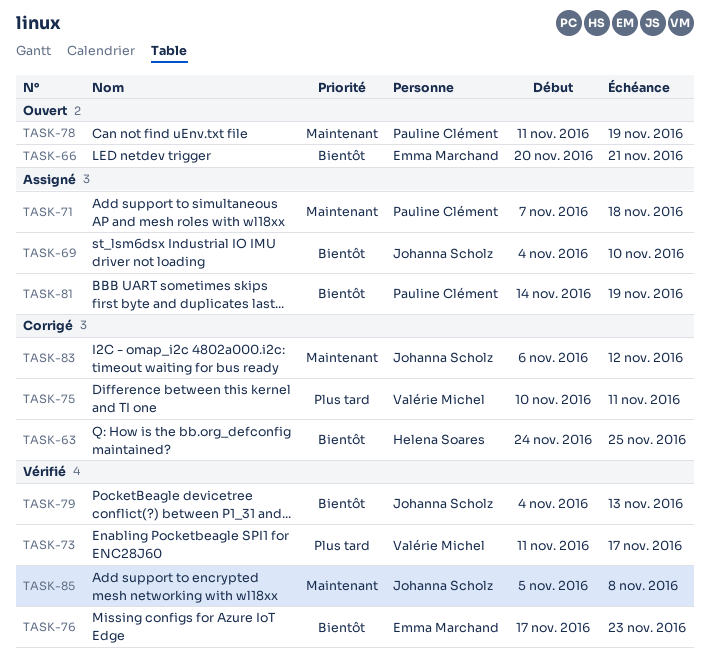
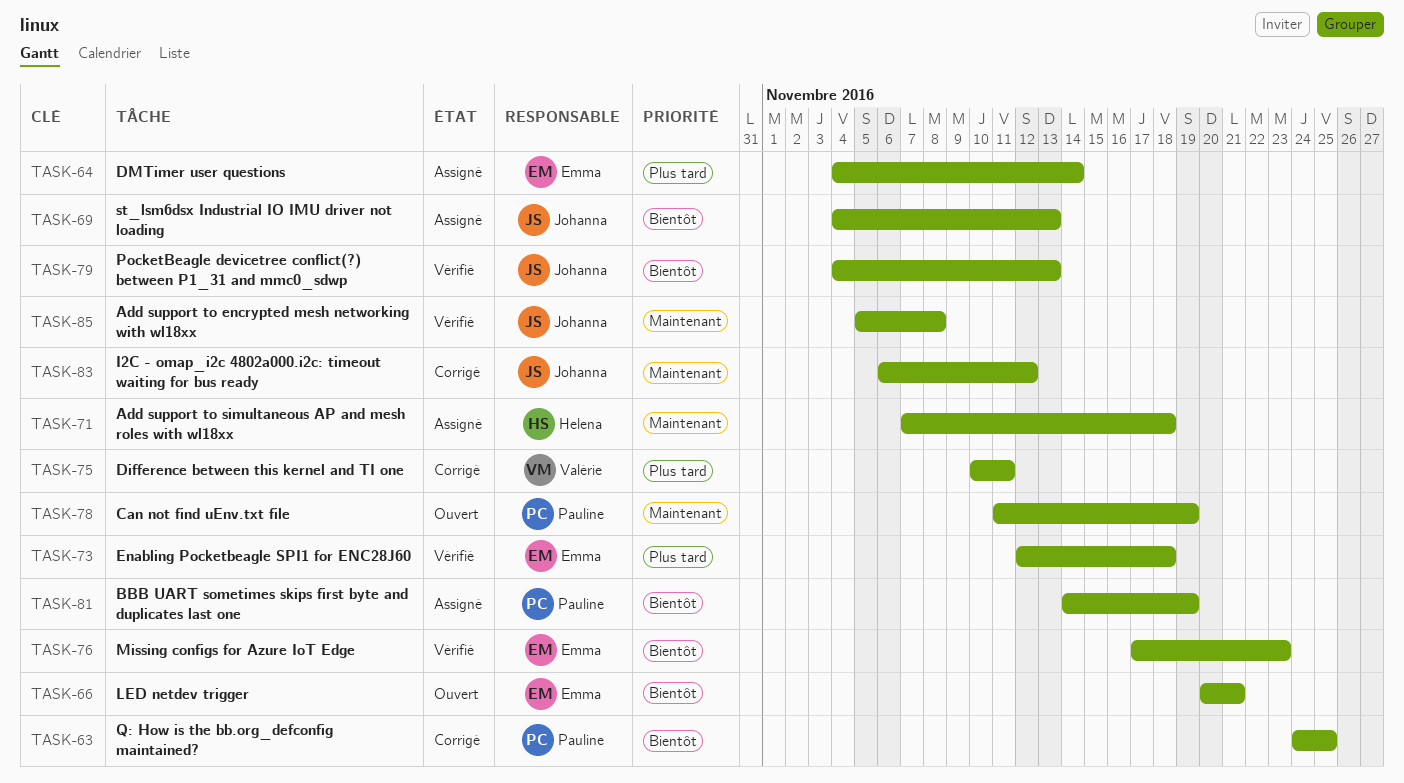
TASK-63, owner: Helena Soares -> Pauline Clément
TASK-64: none -> present
TASK-69, due: Nov 10 -> Nov 13
TASK-71, owner: Pauline Clément -> Helena Soares
TASK-73, owner: Valérie Michel -> Emma Marchand
TASK-73, start: Nov 11 -> Nov 12
TASK-73, due: Nov 17 -> Nov 18

